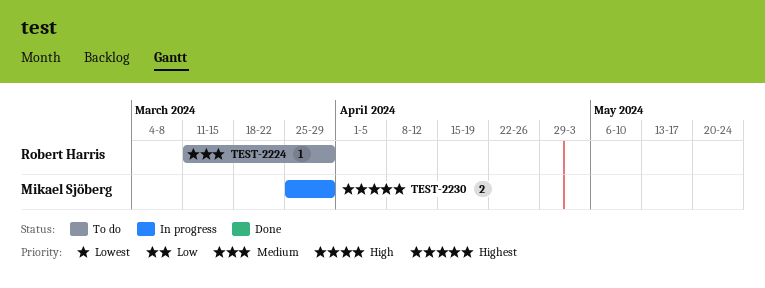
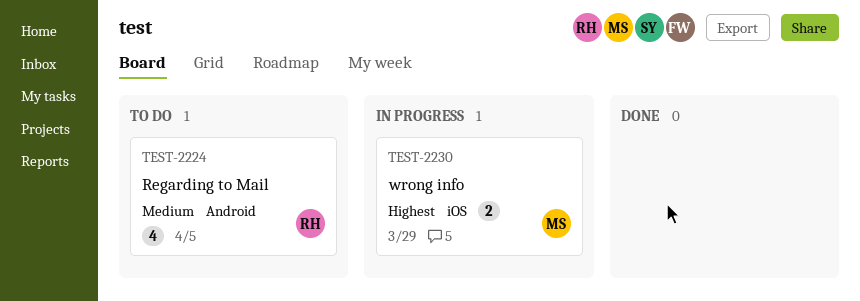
TEST-2224, estimate: 1 -> 4
TEST-2224, due: Mar 29 -> Apr 5

